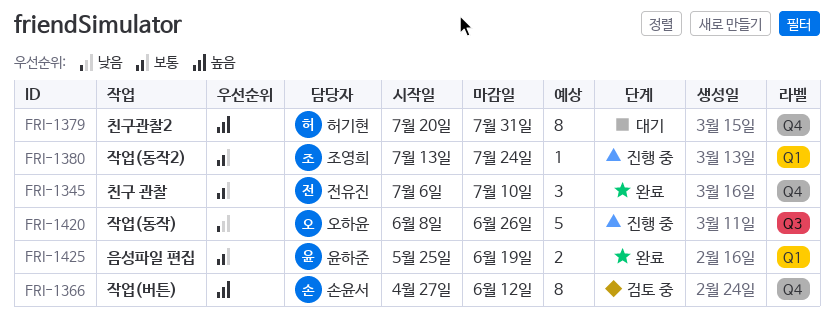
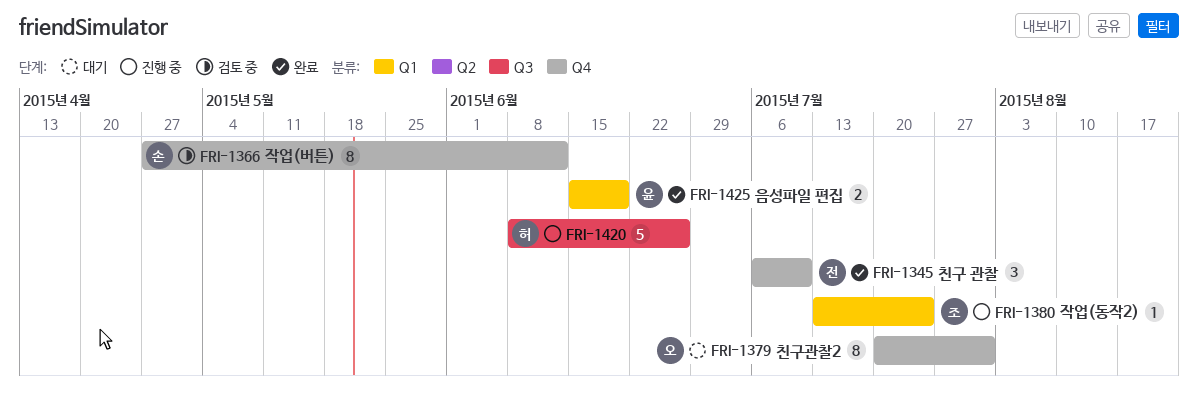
FRI-1379, owner: 허기현 -> 오하윤
FRI-1420, owner: 오하윤 -> 허기현
FRI-1425, start: May 25 -> Jun 15

